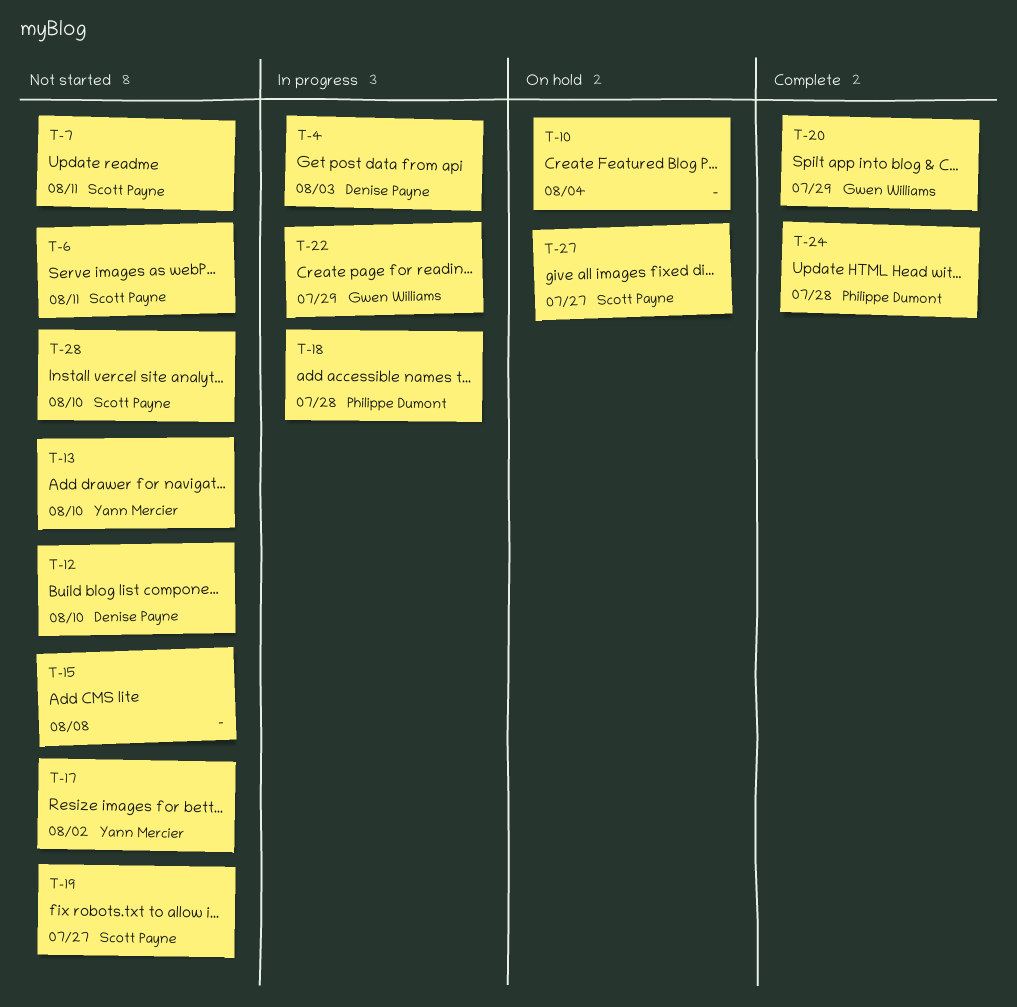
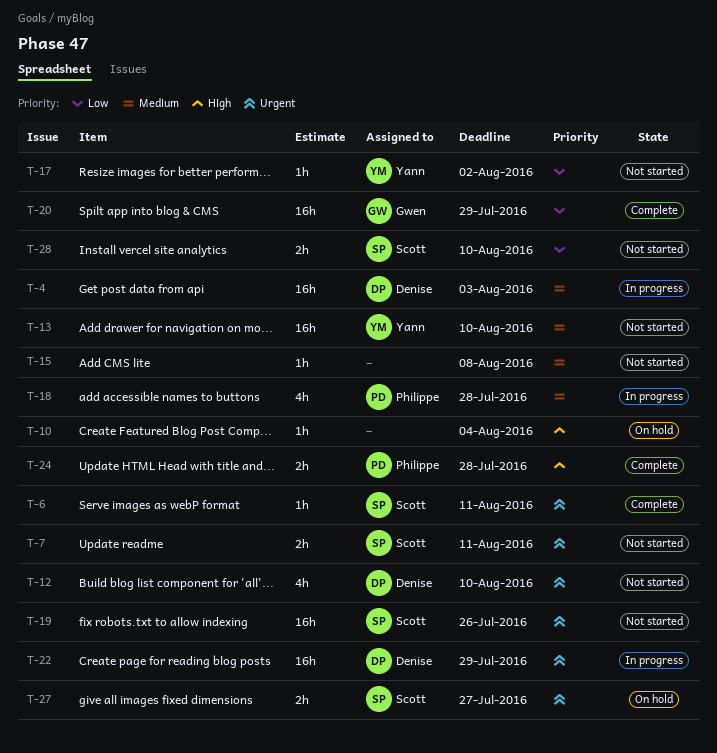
T-6, status: Not started -> Complete
T-19, due: Jul 27 -> Jul 26
T-22, owner: Gwen Williams -> Denise Payne

